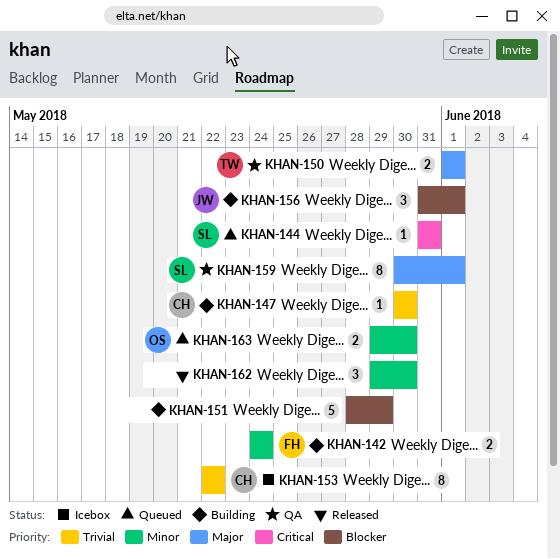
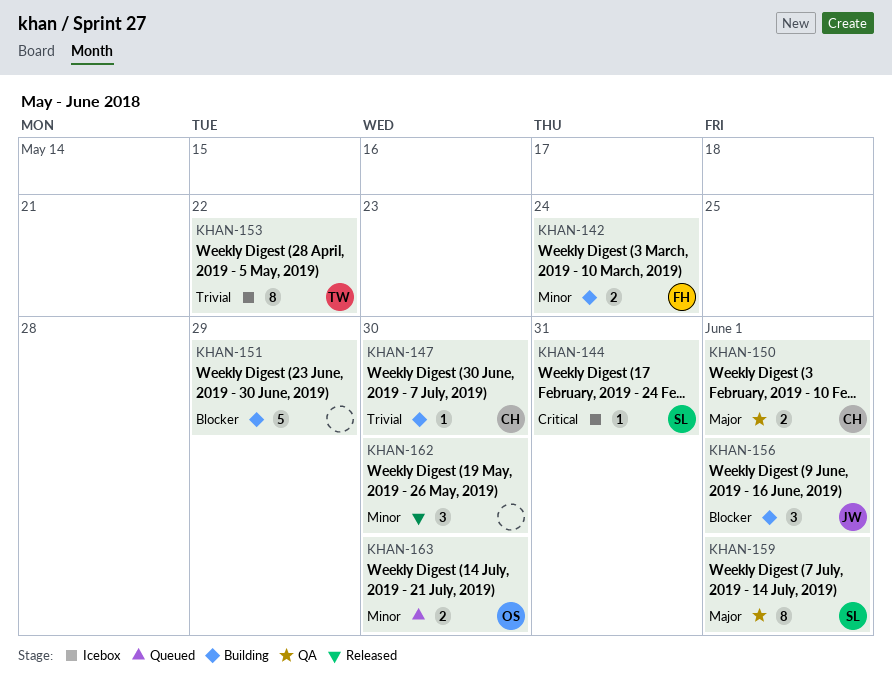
KHAN-144, status: Queued -> Icebox
KHAN-150, owner: TW -> CH
KHAN-153, owner: CH -> TW

